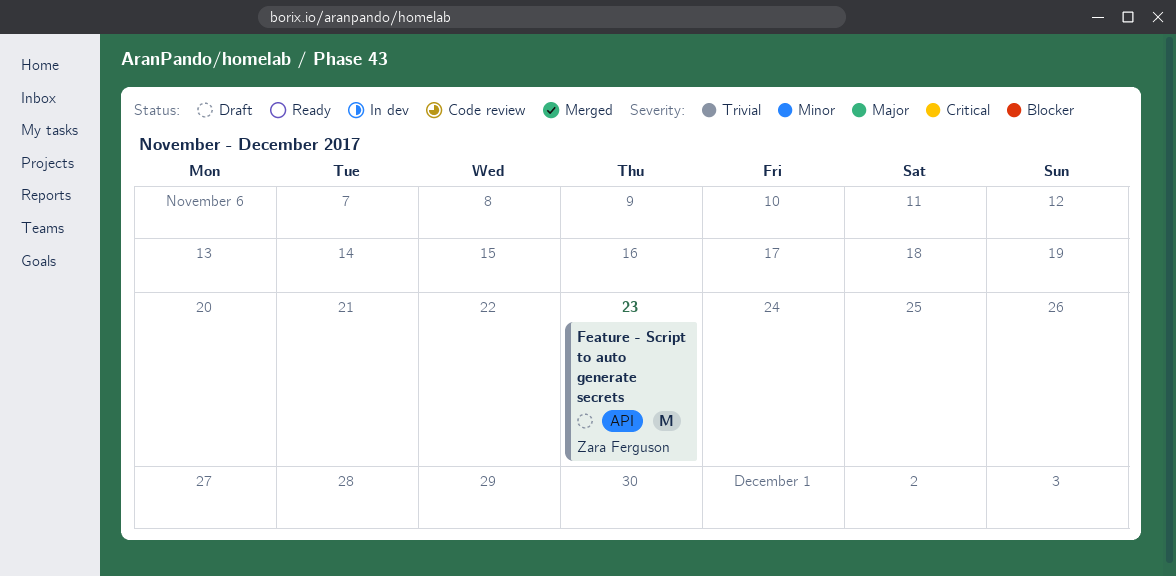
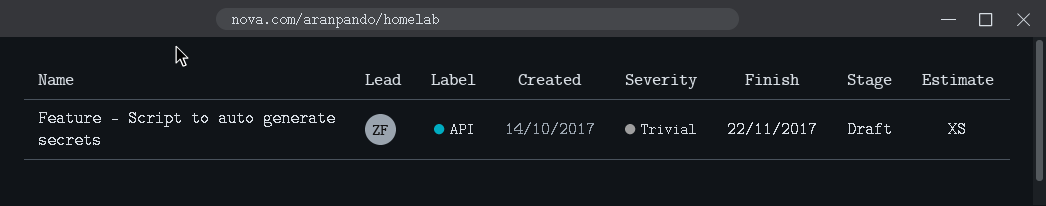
Feature - Script to auto generate secrets, estimate: M -> XS
Feature - Script to auto generate secrets, due: Nov 23 -> Nov 22

